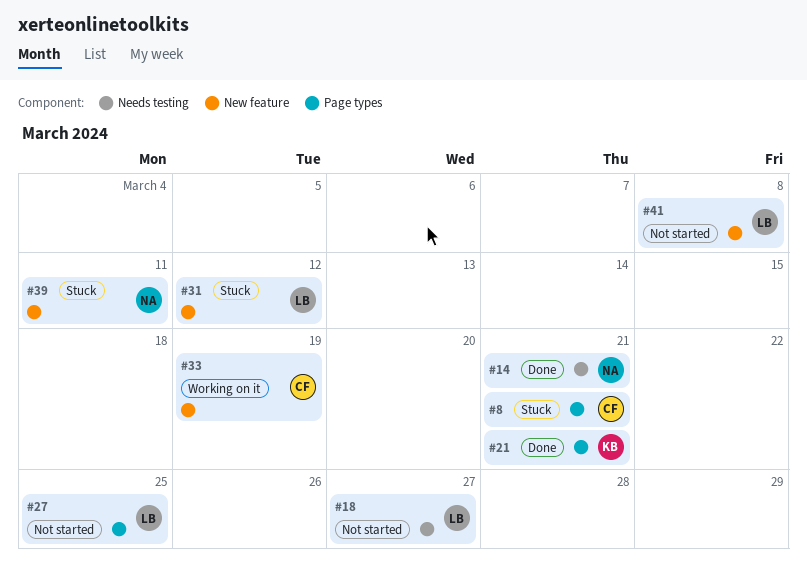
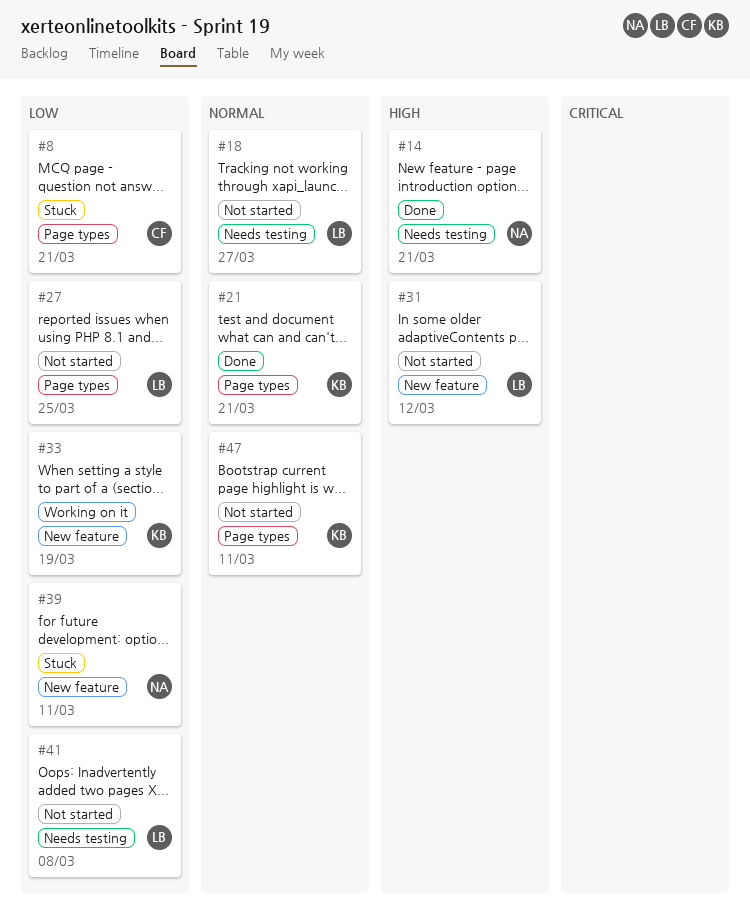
#31, status: Stuck -> Not started
#33, owner: CF -> KB
#41, label: New feature -> Needs testing
#47: none -> present

